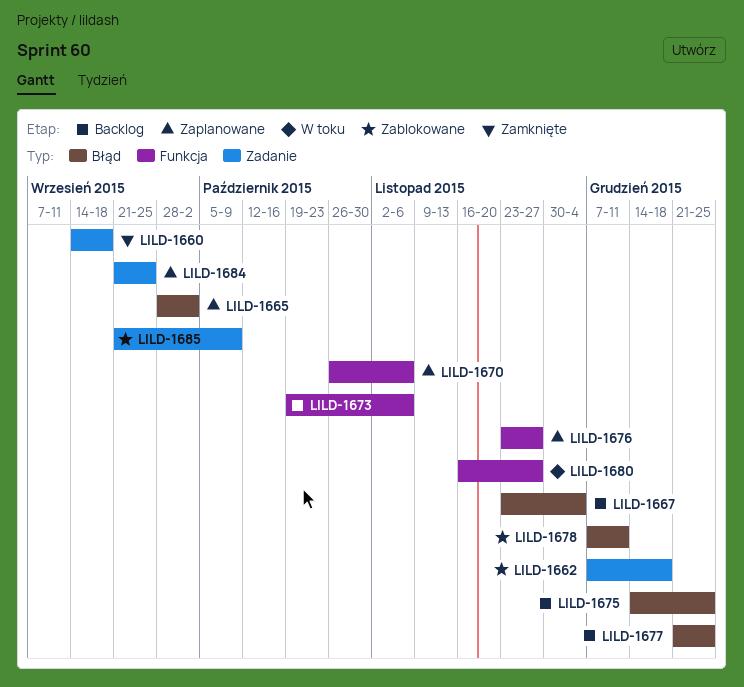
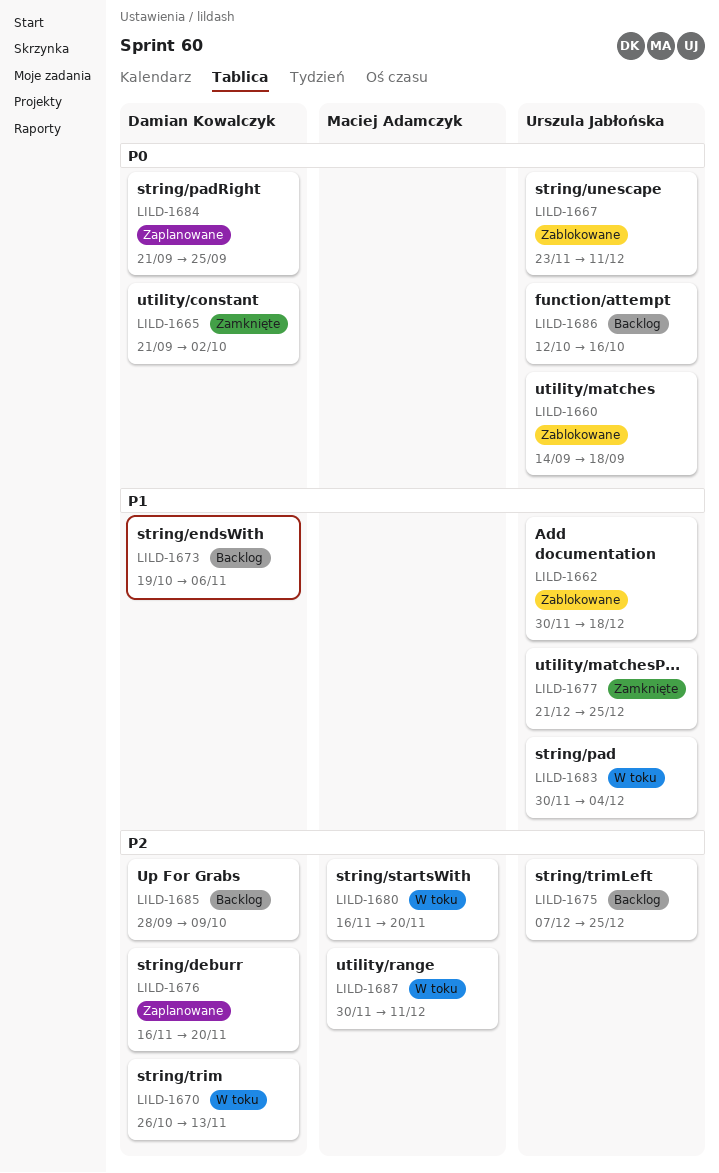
LILD-1660, status: Zamknięte -> Zablokowane
LILD-1662, start: Dec 7 -> Nov 30
LILD-1665, status: Zaplanowane -> Zamknięte
LILD-1665, start: Sep 28 -> Sep 21
LILD-1667, status: Backlog -> Zablokowane
LILD-1667, due: Dec 4 -> Dec 11
LILD-1670, status: Zaplanowane -> W toku
LILD-1670, due: Nov 6 -> Nov 13
LILD-1675, start: Dec 14 -> Dec 7
LILD-1676, start: Nov 23 -> Nov 16
LILD-1676, due: Nov 27 -> Nov 20
LILD-1677, status: Backlog -> Zamknięte
LILD-1678: present -> none
LILD-1680, due: Nov 27 -> Nov 20
LILD-1683: none -> present
LILD-1685, status: Zablokowane -> Backlog
LILD-1685, start: Sep 21 -> Sep 28
LILD-1686: none -> present
LILD-1687: none -> present

